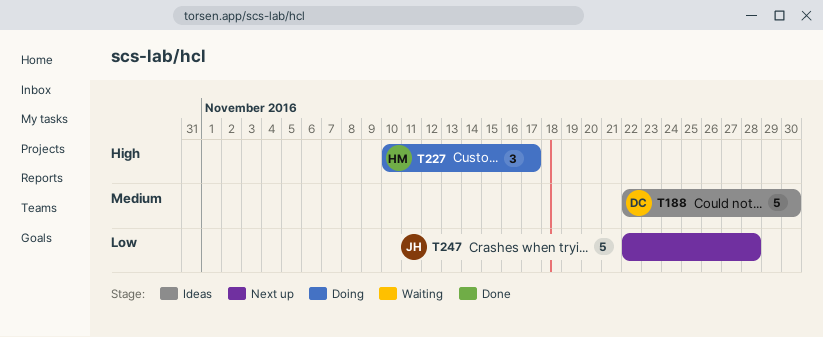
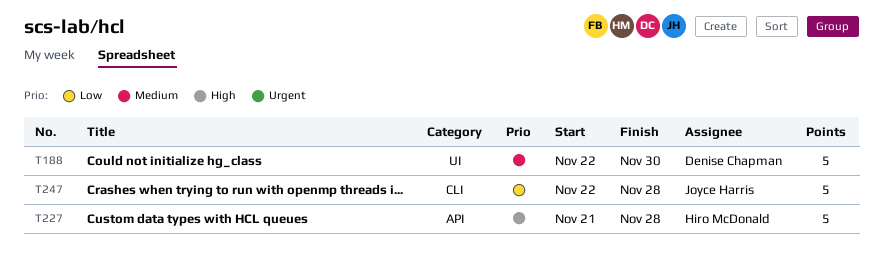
T227, estimate: 3 -> 5
T227, start: Nov 10 -> Nov 21
T227, due: Nov 17 -> Nov 28

